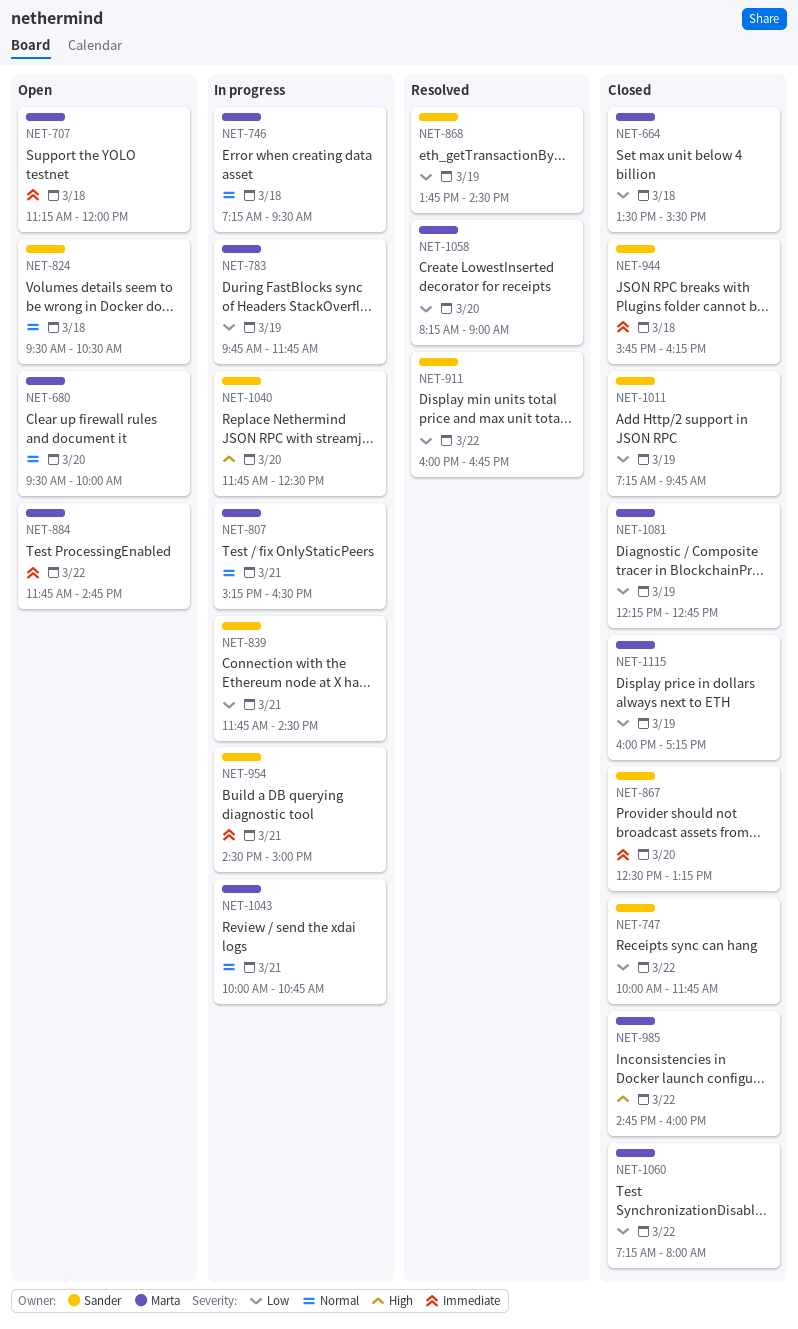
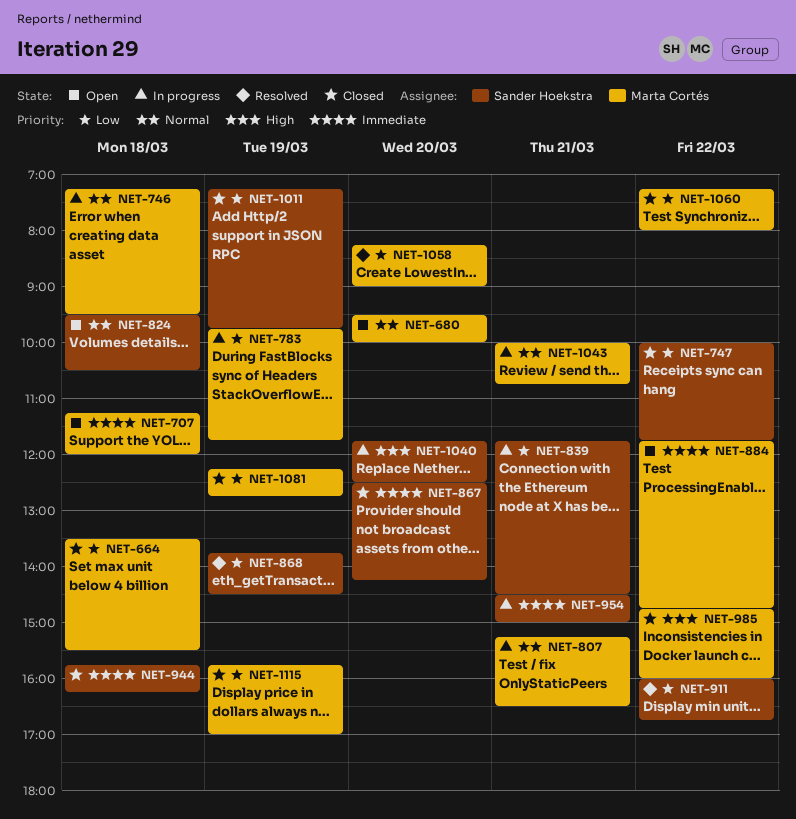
NET-867, ends: 13:15 -> 14:15
NET-1115, begins: 16:00 -> 15:45
NET-1115, ends: 17:15 -> 17:00

